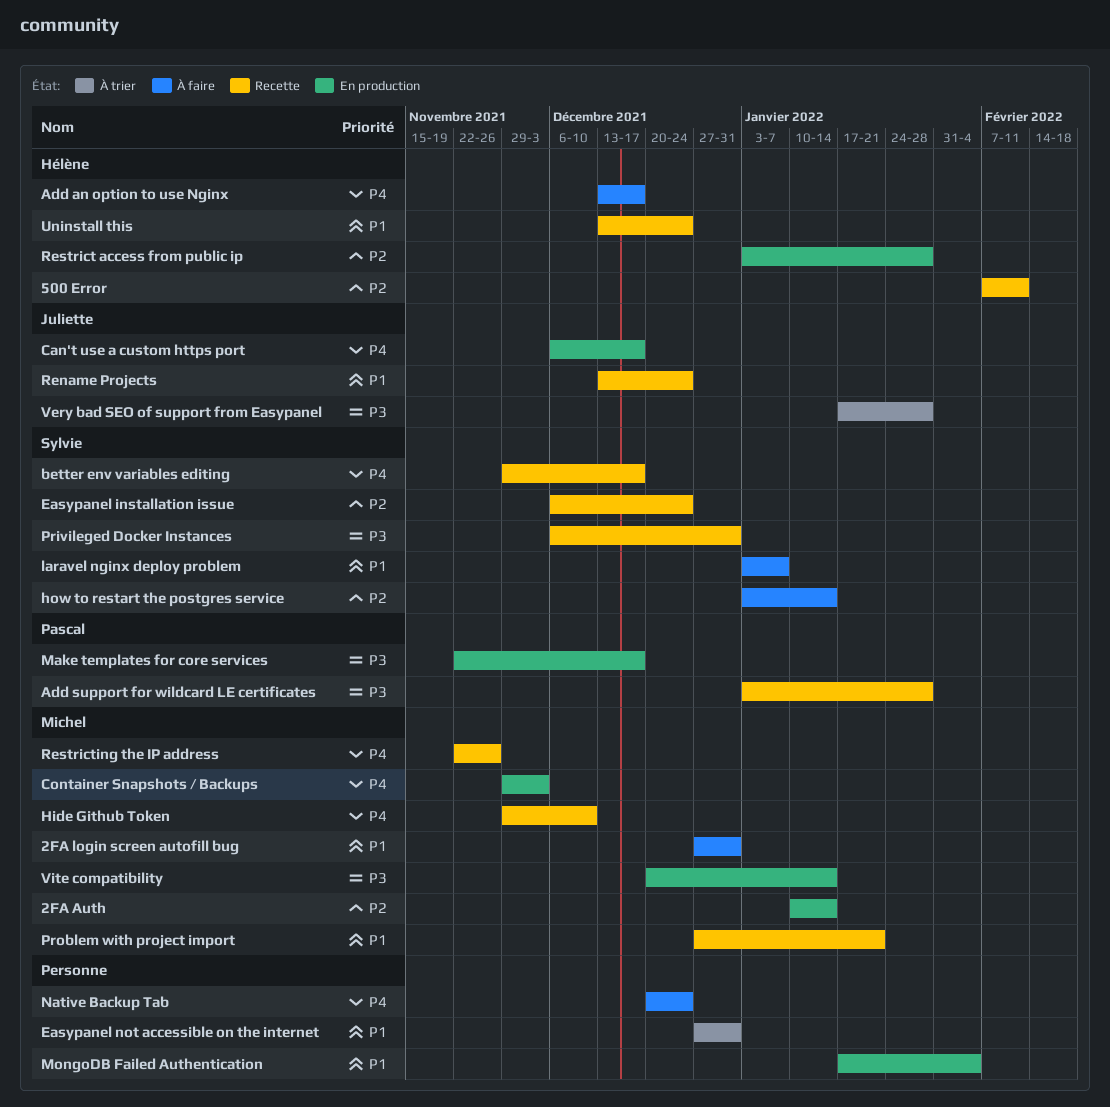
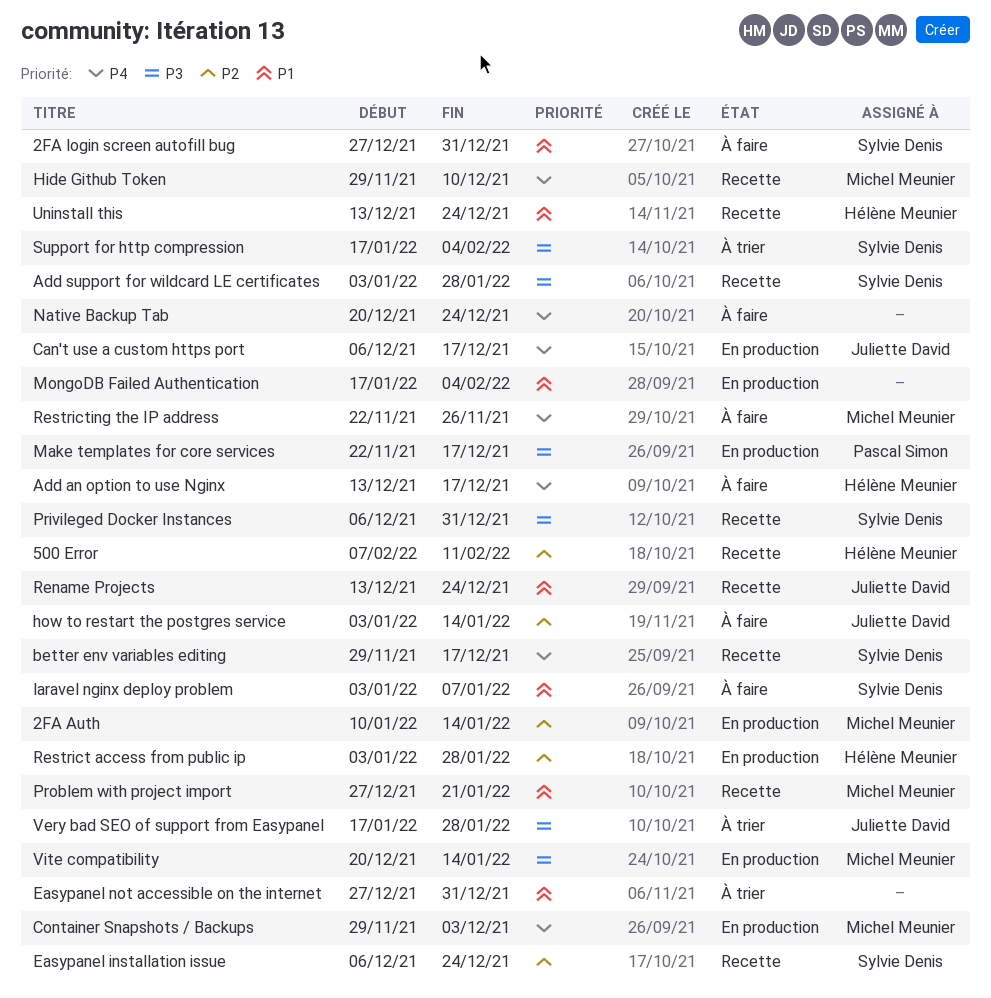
2FA login screen autofill bug, owner: Michel Meunier -> Sylvie Denis
Add support for wildcard LE certificates, owner: Pascal Simon -> Sylvie Denis
how to restart the postgres service, owner: Sylvie Denis -> Juliette David
Restricting the IP address, status: Recette -> À faire
Support for http compression: none -> present

